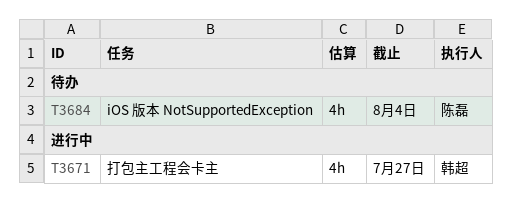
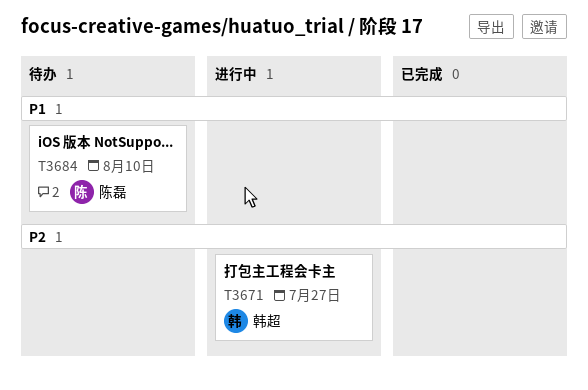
T3684, due: Aug 4 -> Aug 10

